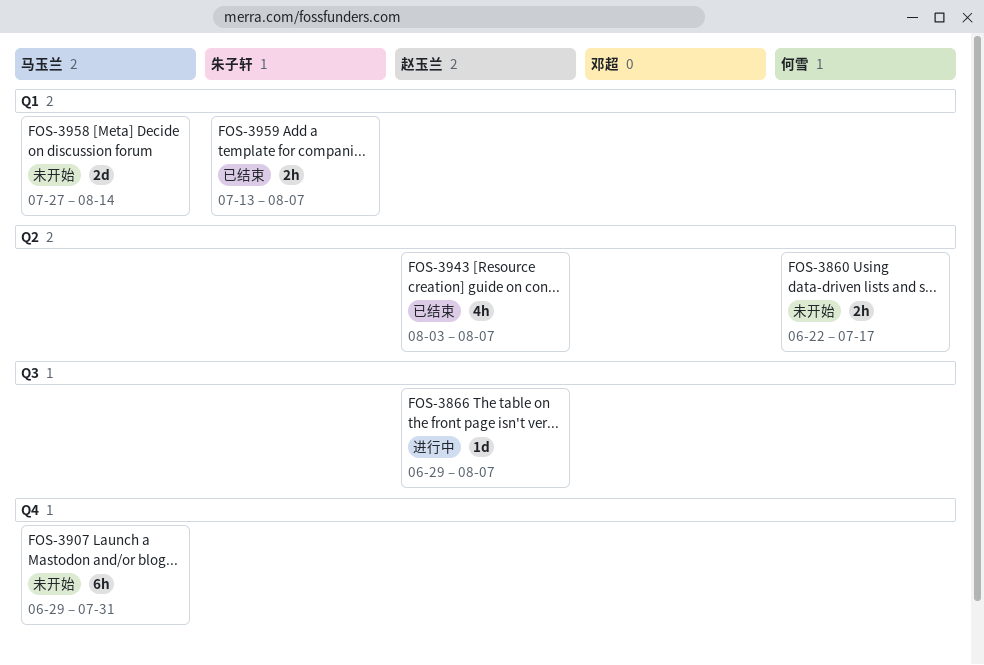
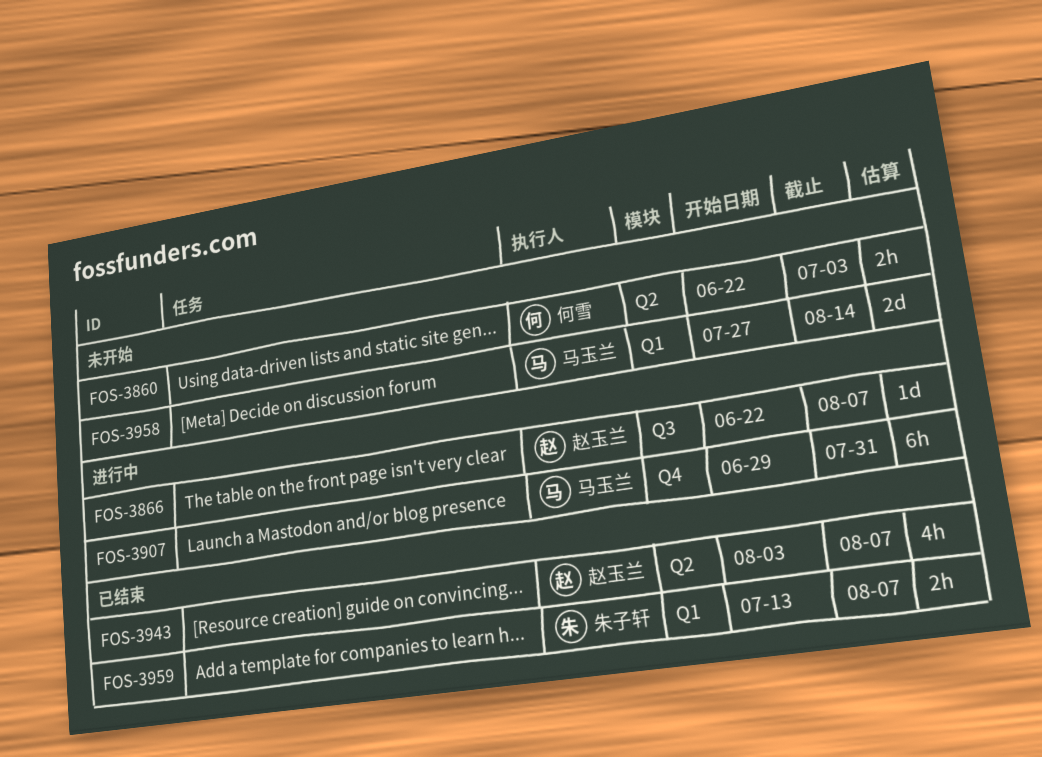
FOS-3860, due: Jul 17 -> Jul 3
FOS-3866, start: Jun 29 -> Jun 22
FOS-3907, status: 未开始 -> 进行中

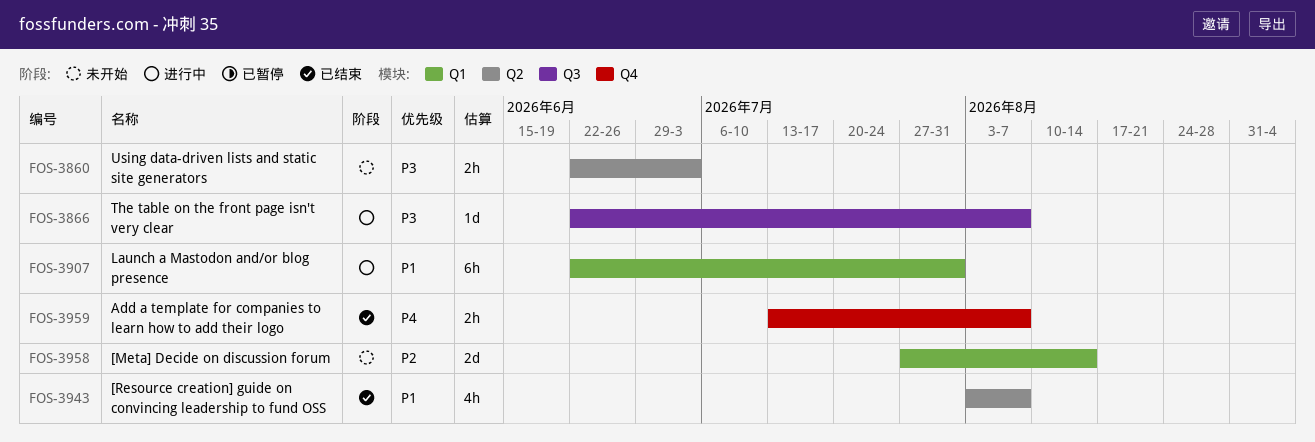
FOS-3907, label: Q4 -> Q1
FOS-3907, start: Jun 29 -> Jun 22
FOS-3959, label: Q1 -> Q4

